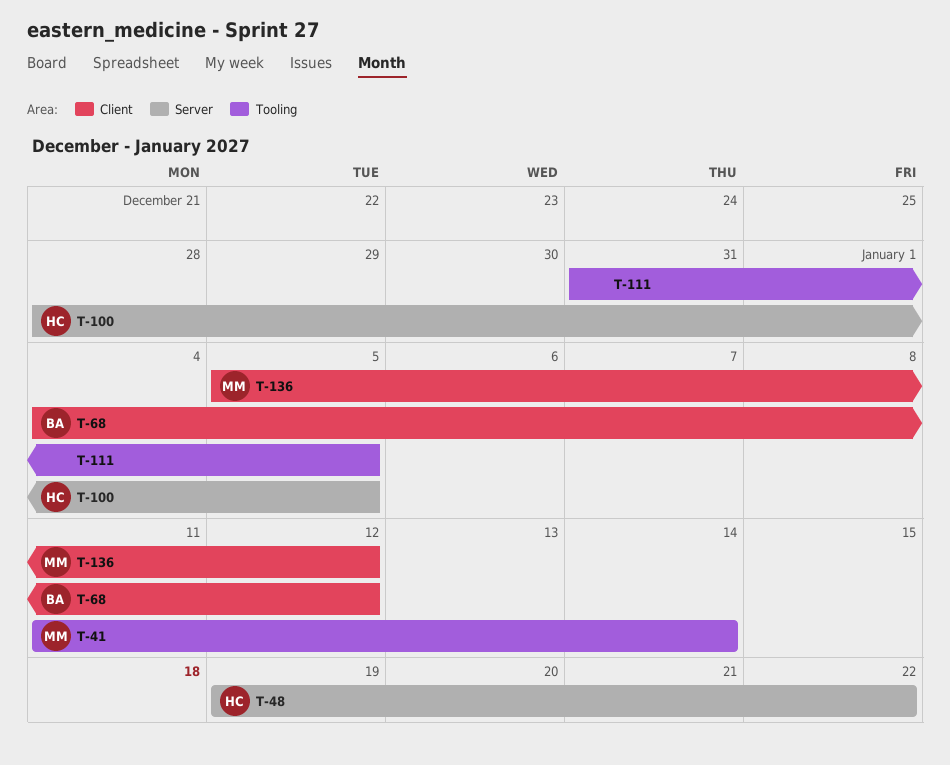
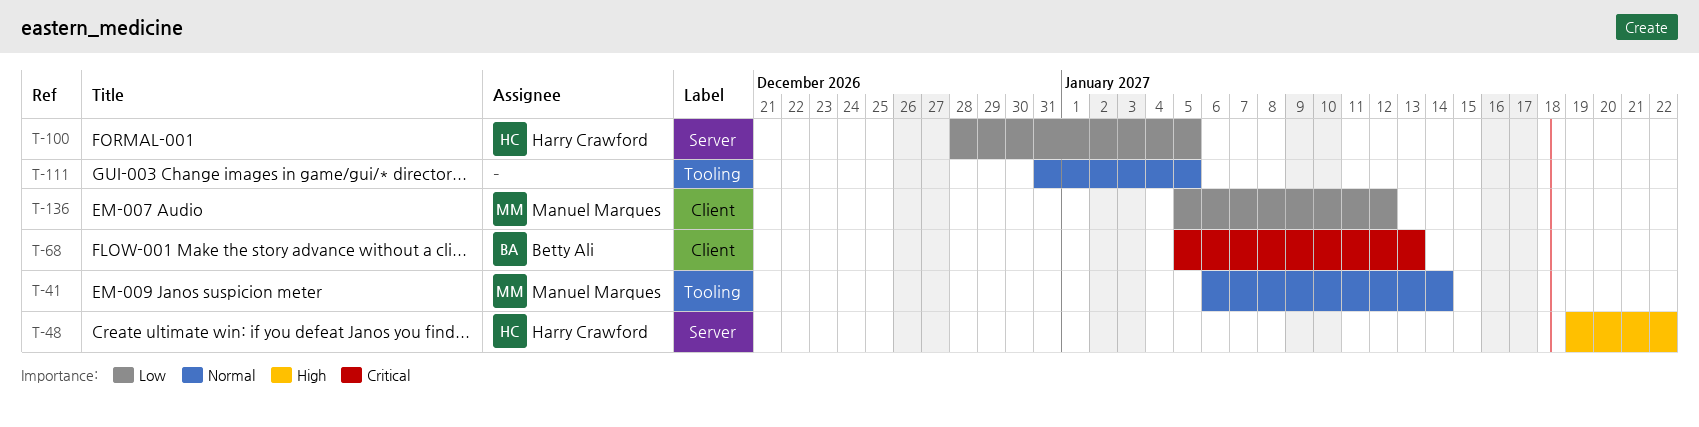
T-41, start: Jan 11 -> Jan 6
T-68, start: Jan 4 -> Jan 5
T-68, due: Jan 12 -> Jan 13

